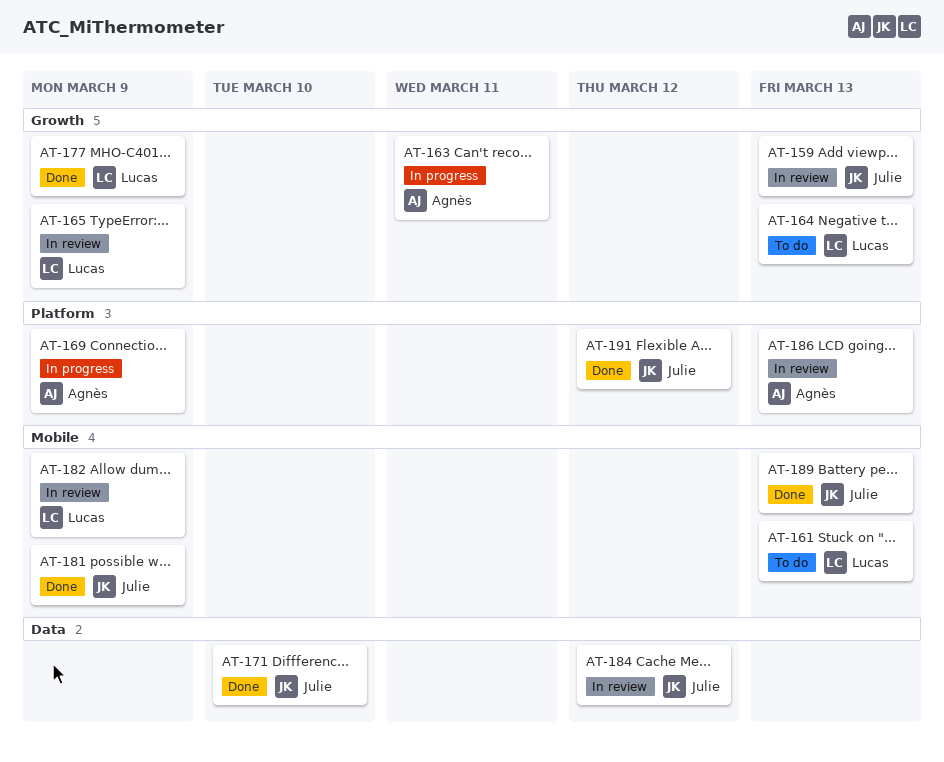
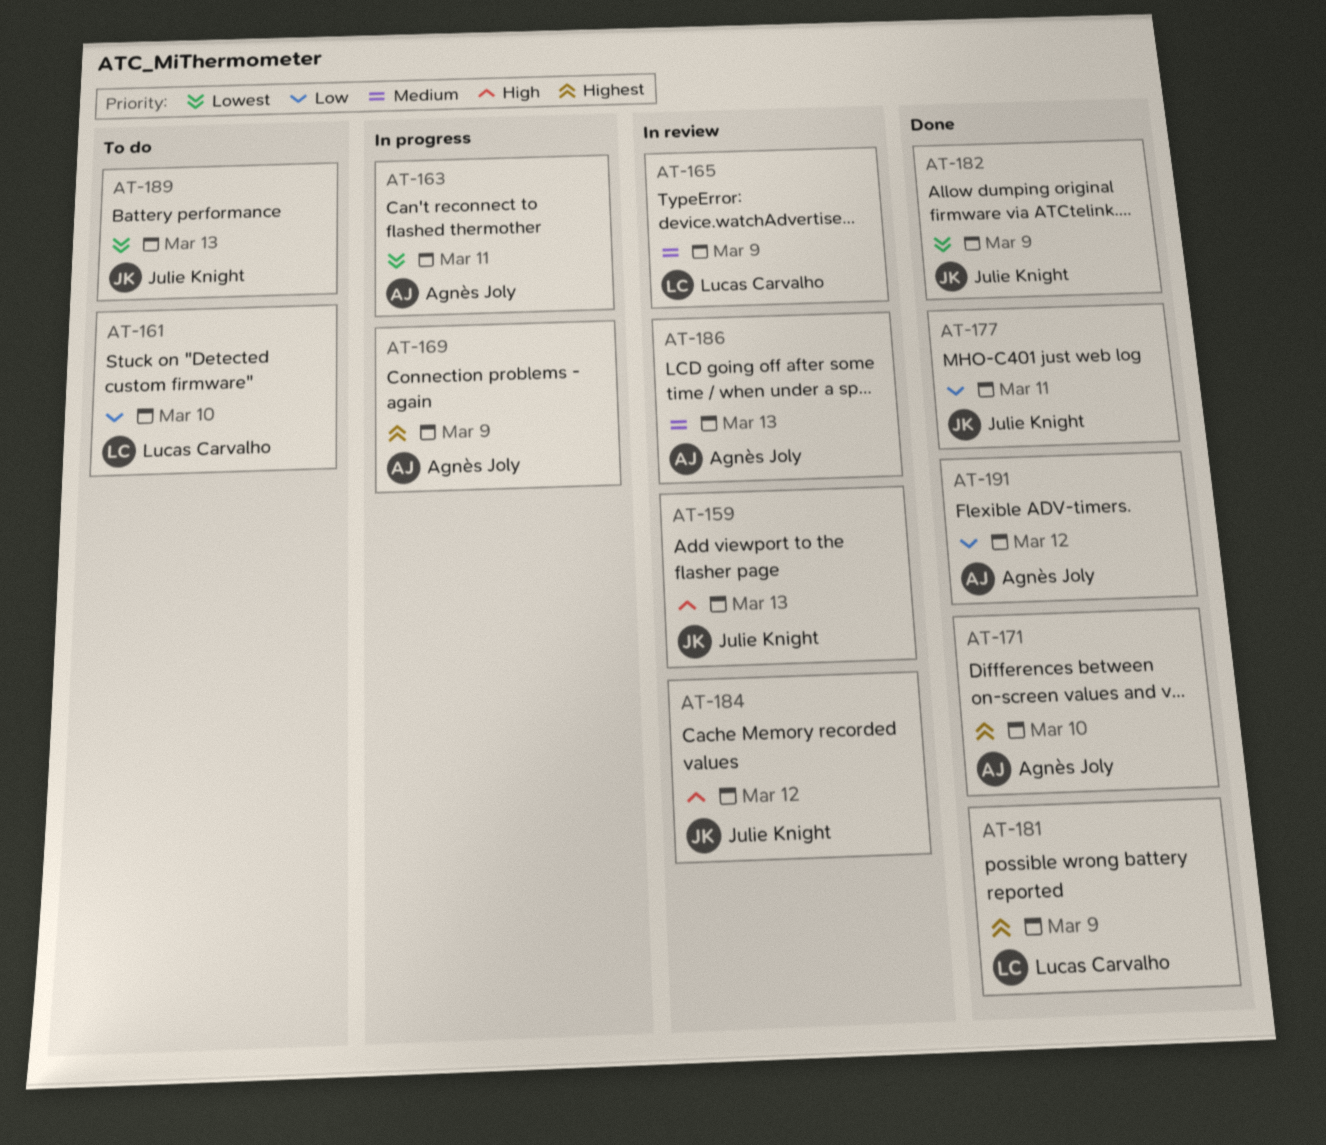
AT-161, due: Mar 13 -> Mar 10
AT-164: present -> none
AT-171, owner: Julie Knight -> Agnès Joly
AT-177, owner: Lucas Carvalho -> Julie Knight
AT-177, due: Mar 9 -> Mar 11
AT-181, owner: Julie Knight -> Lucas Carvalho
AT-182, status: In review -> Done
AT-182, owner: Lucas Carvalho -> Julie Knight
AT-189, status: Done -> To do
AT-191, owner: Julie Knight -> Agnès Joly

